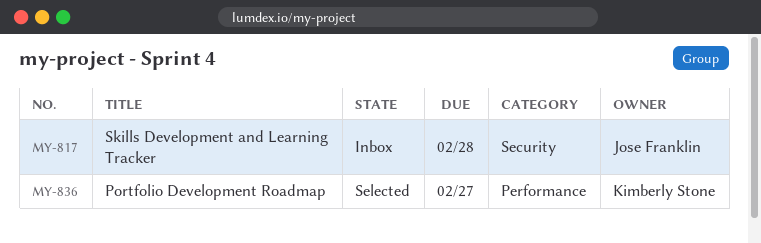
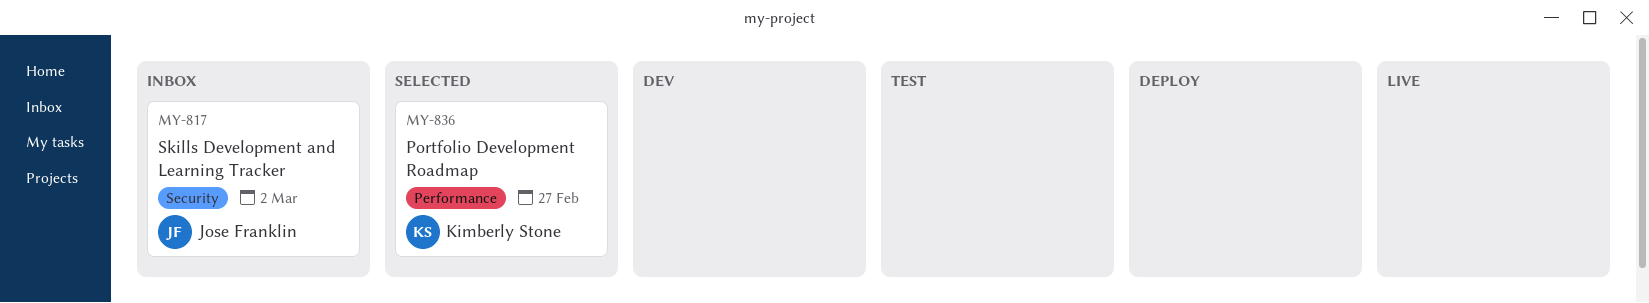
MY-817, due: Feb 28 -> Mar 2

